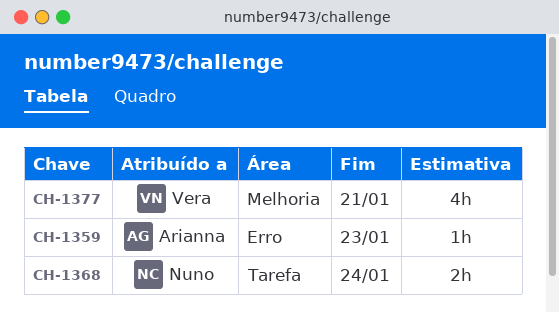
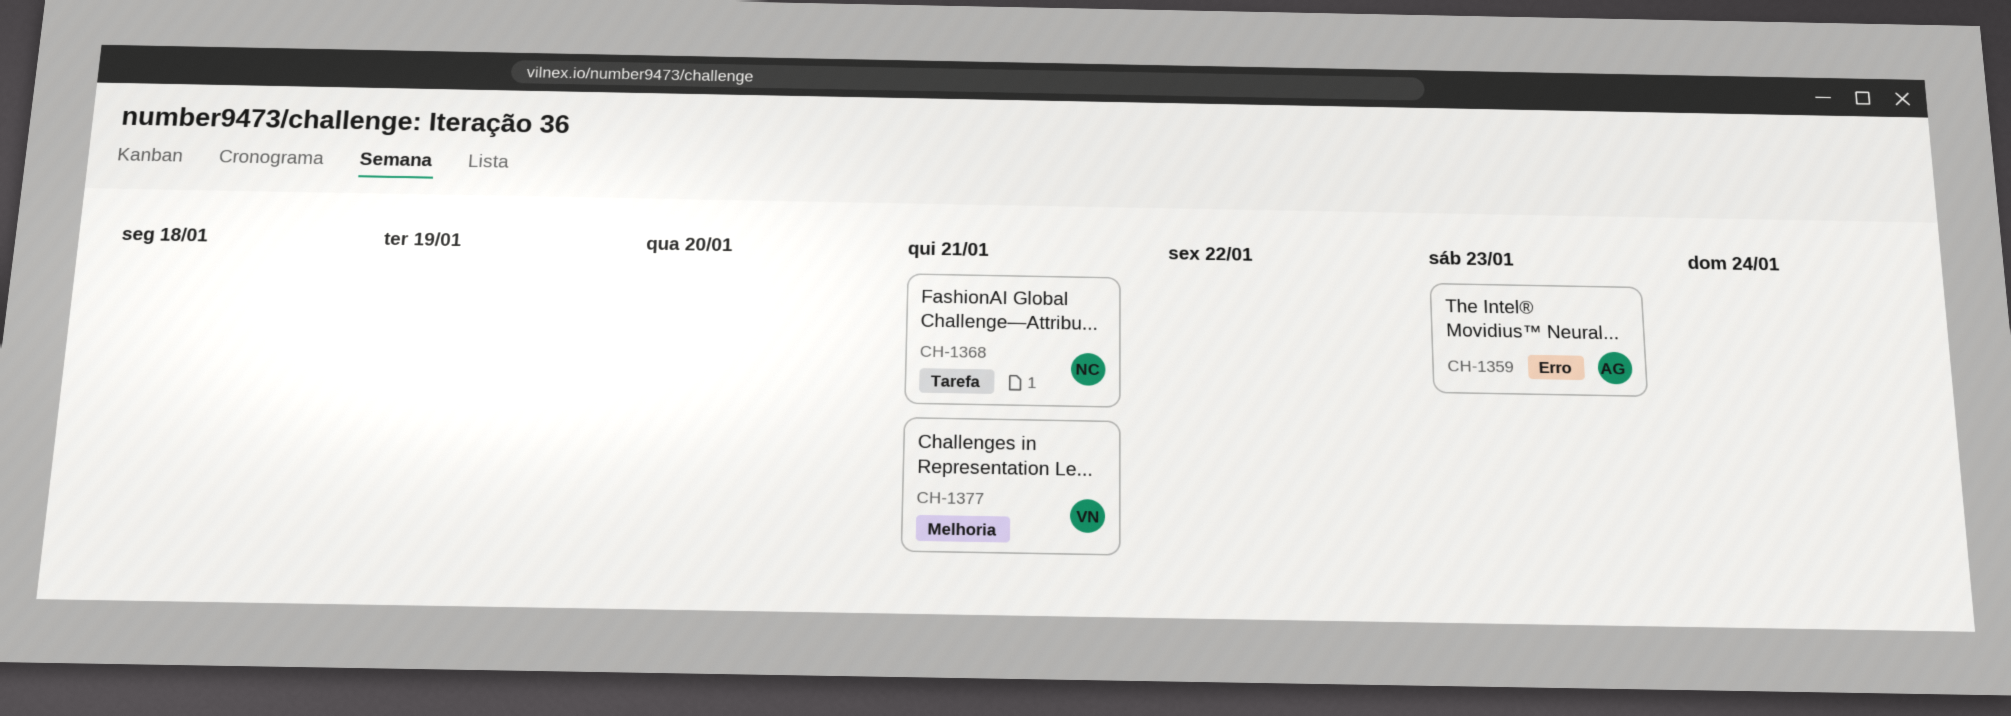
CH-1368, due: Jan 24 -> Jan 21

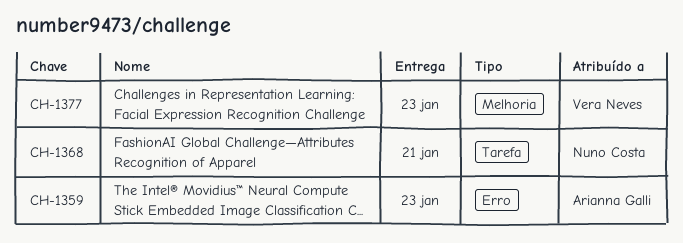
CH-1377, due: Jan 21 -> Jan 23

